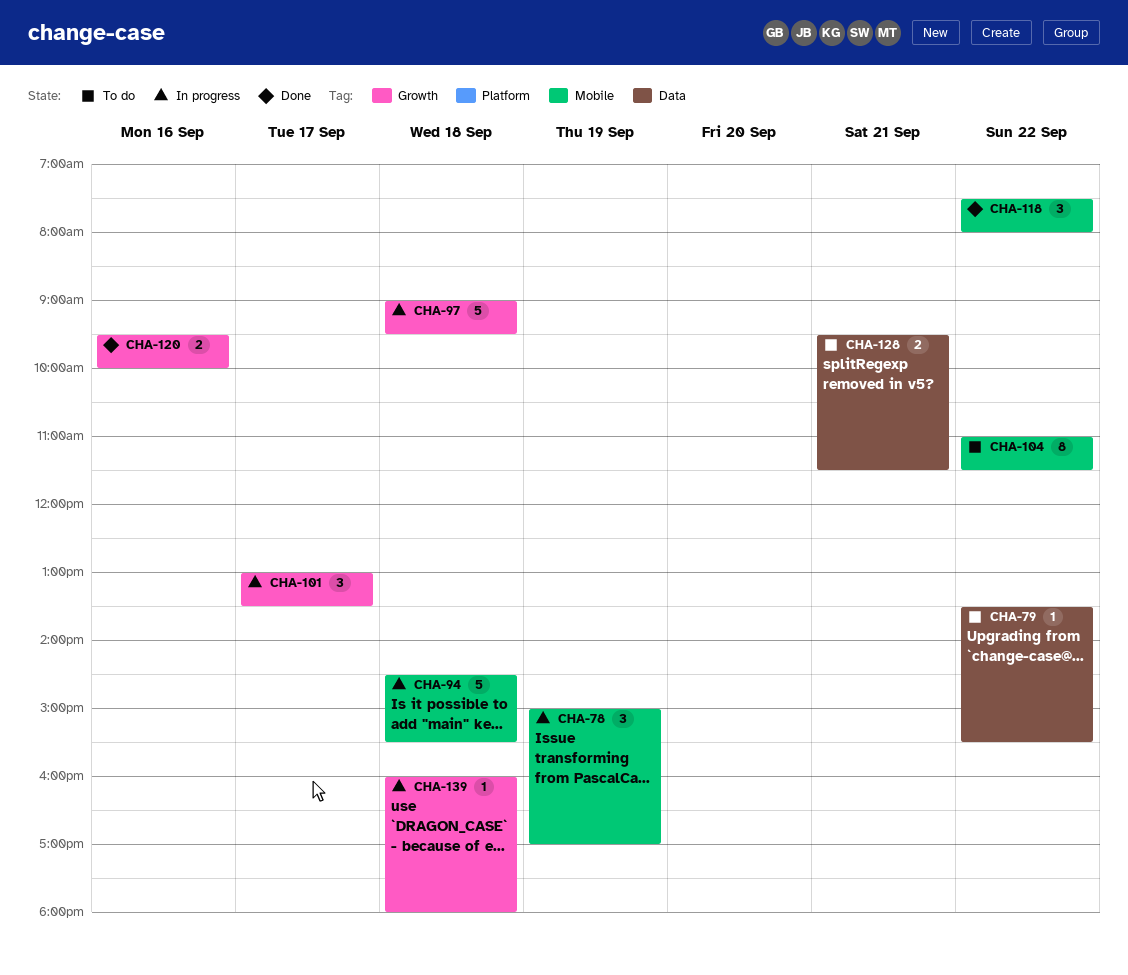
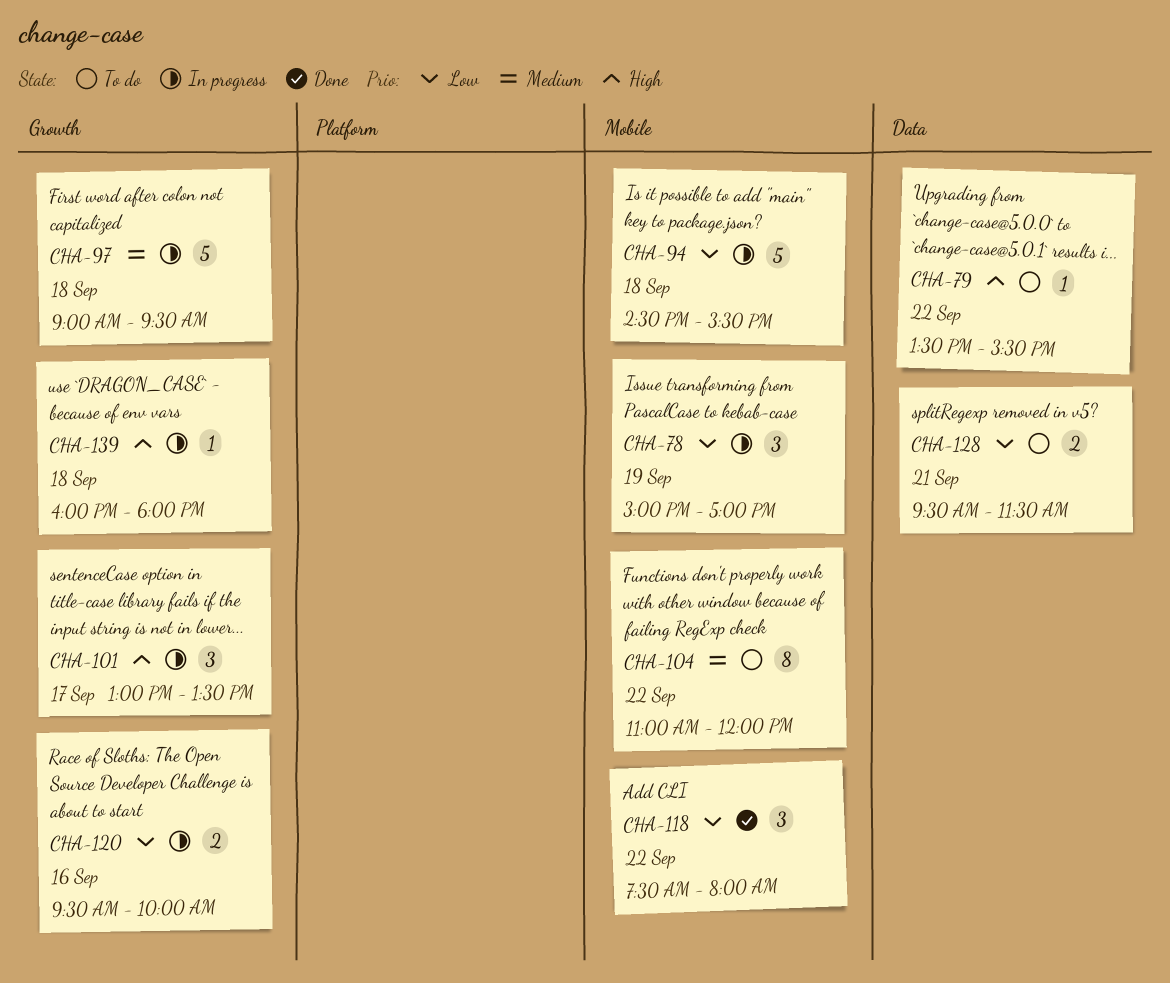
CHA-104, ends: 11:30 -> 12:00
CHA-120, status: Done -> In progress

